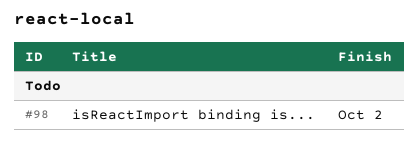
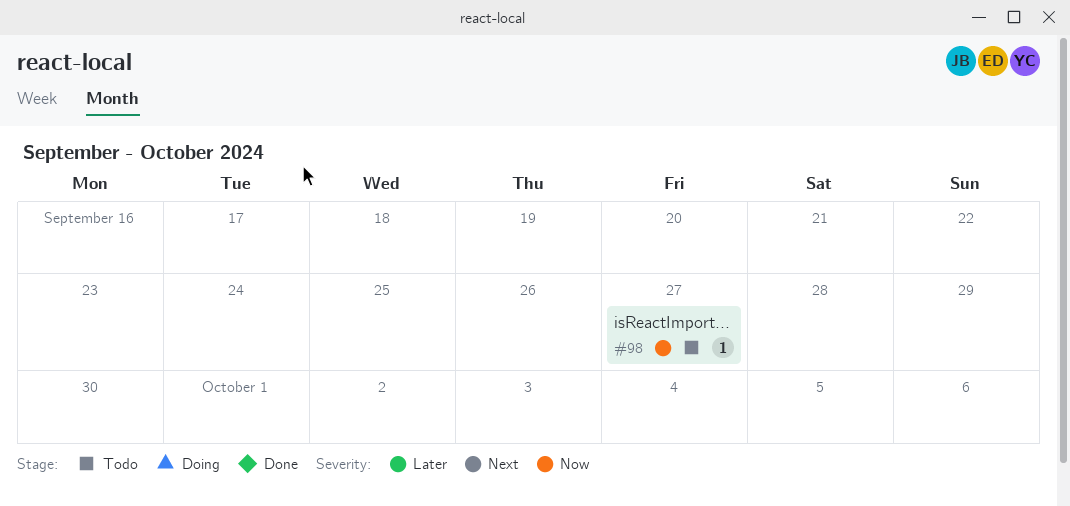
#98, due: Oct 2 -> Sep 27

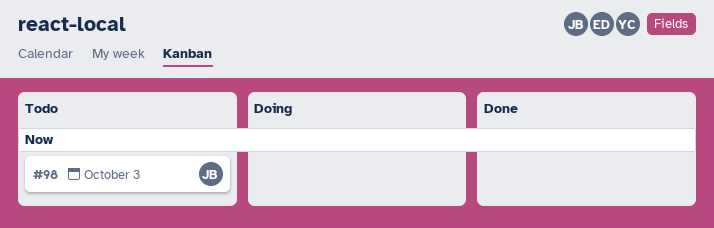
#98, due: Sep 27 -> Oct 3

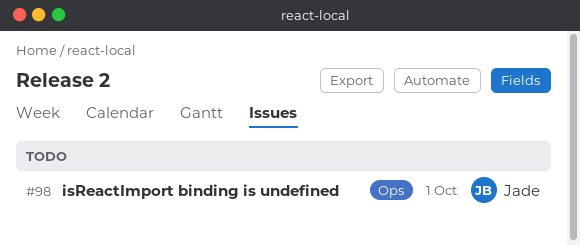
#98, due: Oct 3 -> Oct 1

